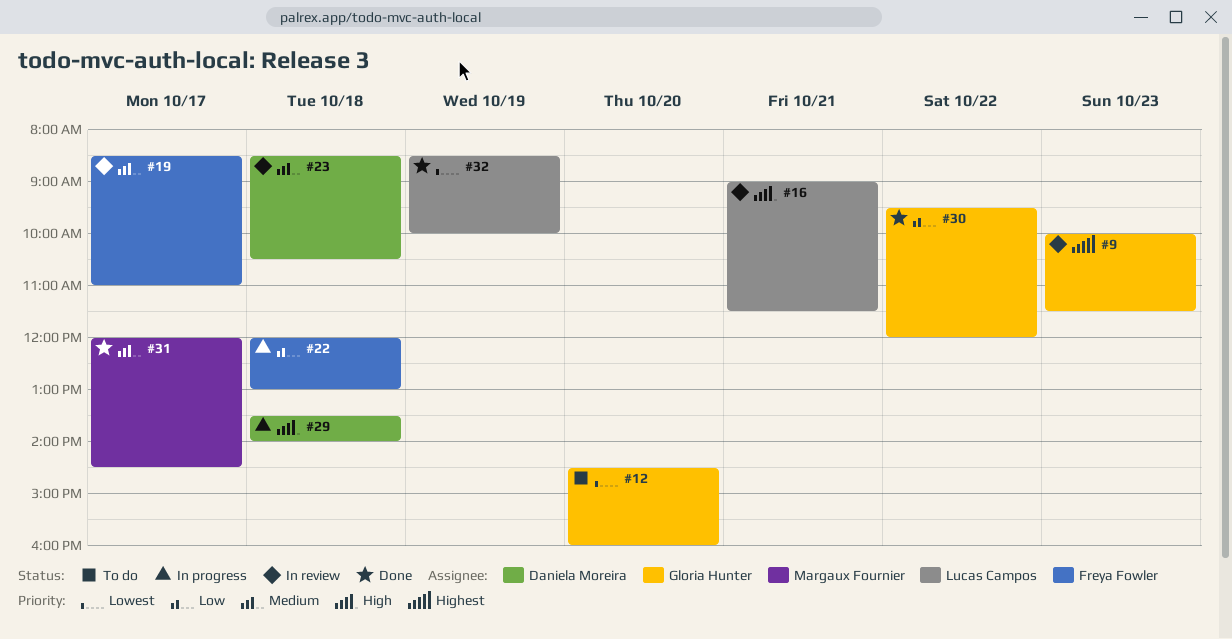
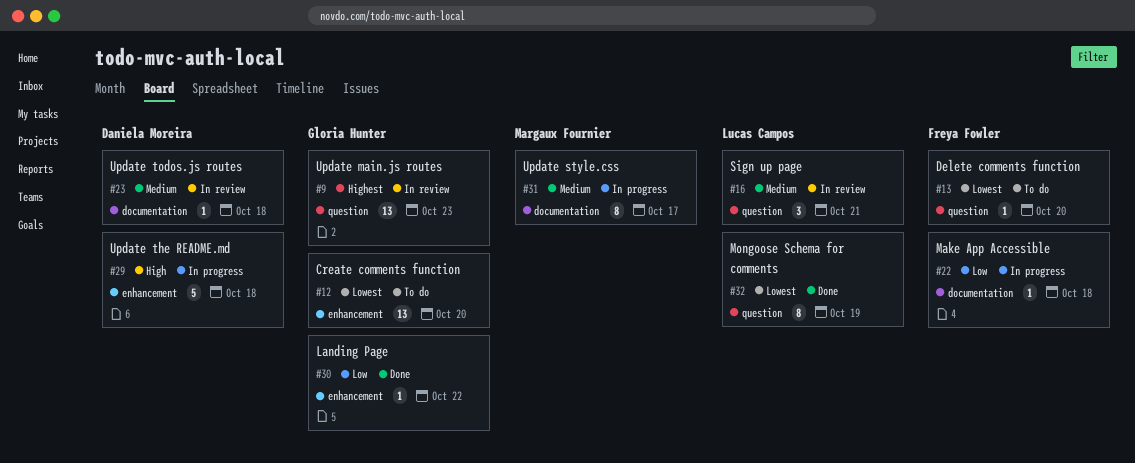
#13: none -> present
#16, priority: High -> Medium
#19: present -> none
#31, status: Done -> In progress

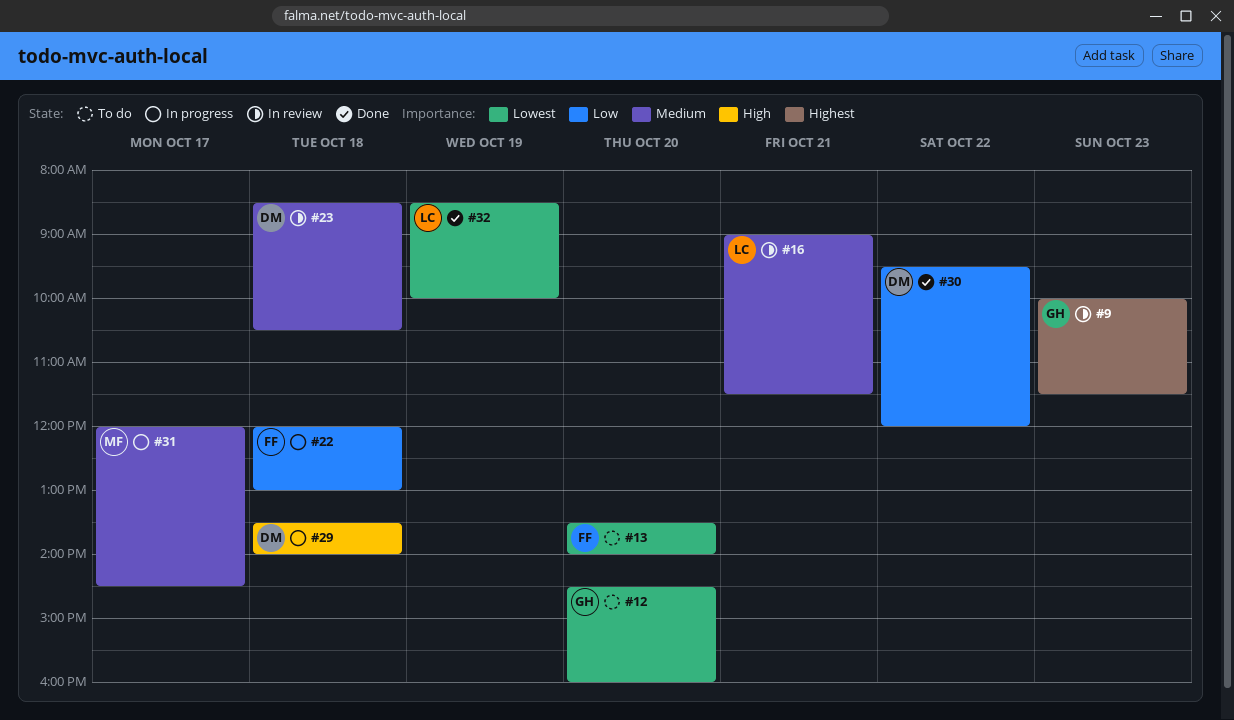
#30, owner: Gloria Hunter -> Daniela Moreira

